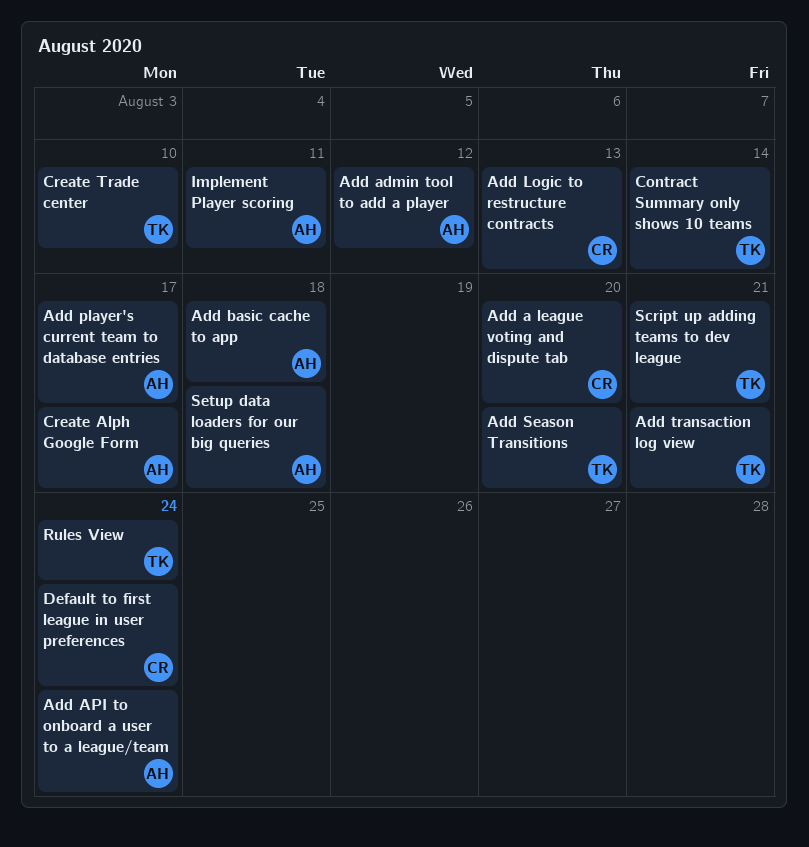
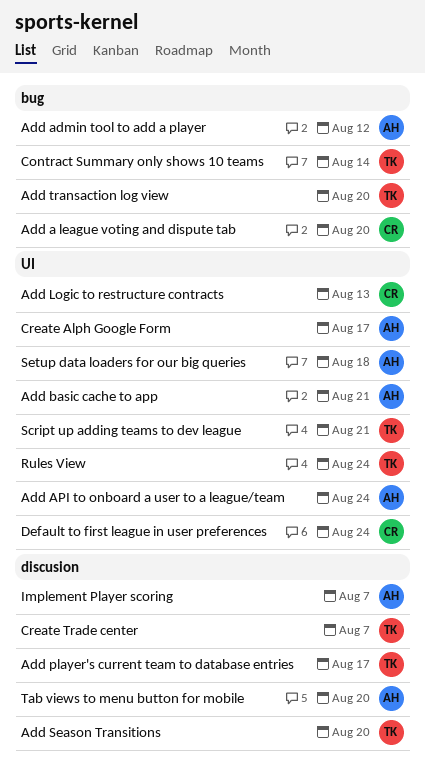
Add basic cache to app, due: Aug 18 -> Aug 21
Add player's current team to database entries, owner: AH -> TK
Add transaction log view, due: Aug 21 -> Aug 20
Create Trade center, due: Aug 10 -> Aug 7
Implement Player scoring, due: Aug 11 -> Aug 7
Tab views to menu button for mobile: none -> present

